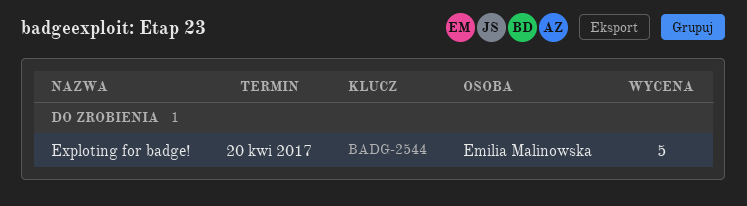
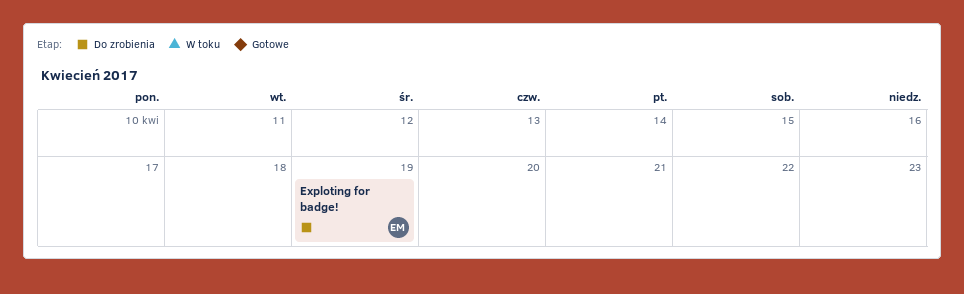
Exploting for badge!, due: Apr 20 -> Apr 19

